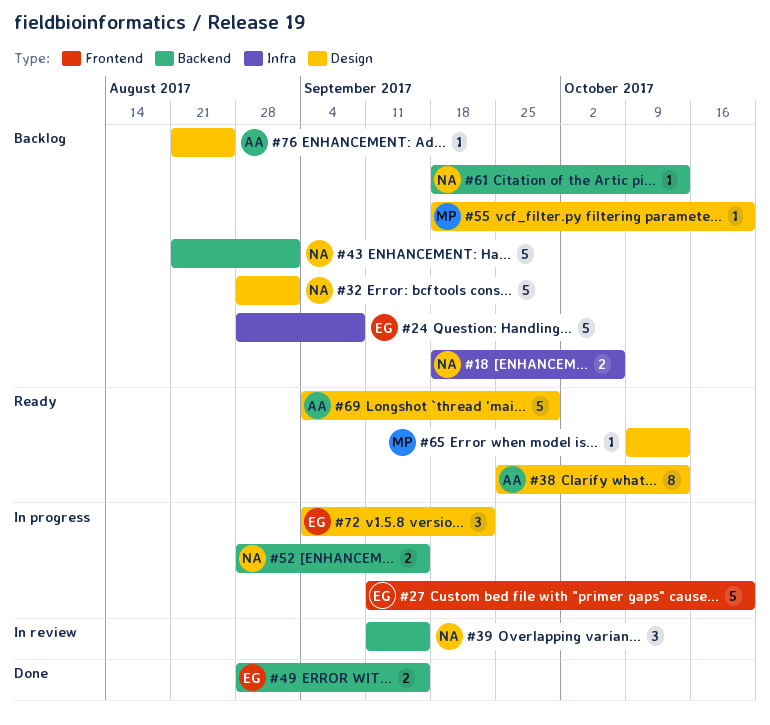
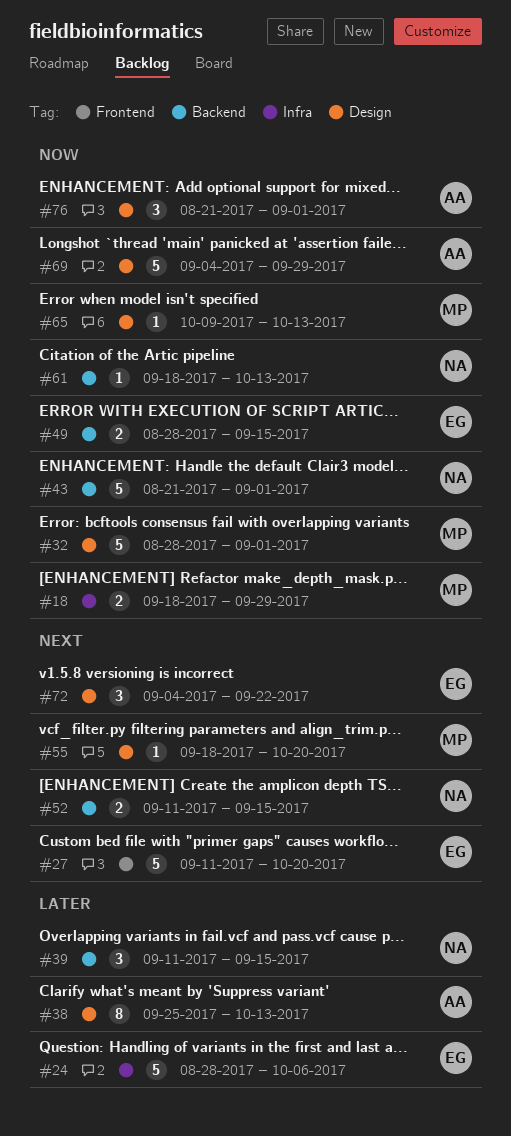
#18, owner: NA -> MP
#18, due: Oct 6 -> Sep 29
#24, due: Sep 8 -> Oct 6
#32, owner: NA -> MP
#52, start: Aug 28 -> Sep 11
#76, estimate: 1 -> 3
#76, due: Aug 25 -> Sep 1

